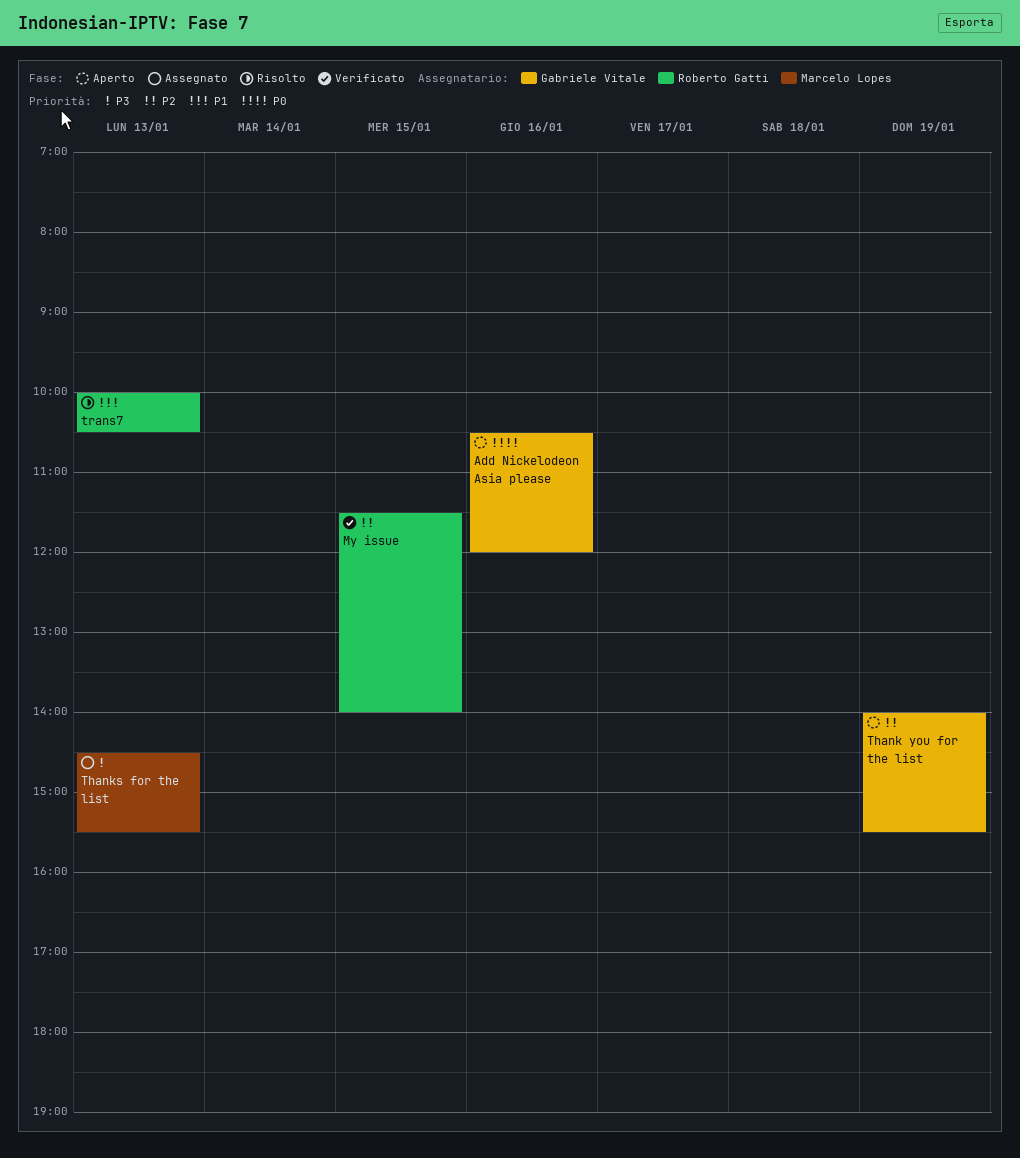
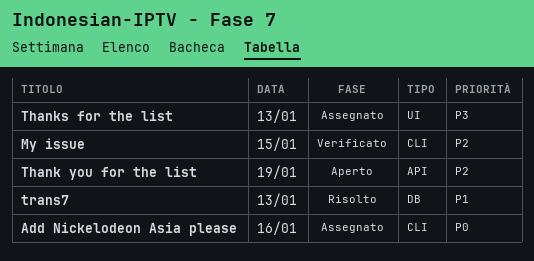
Add Nickelodeon Asia please, status: Aperto -> Assegnato

